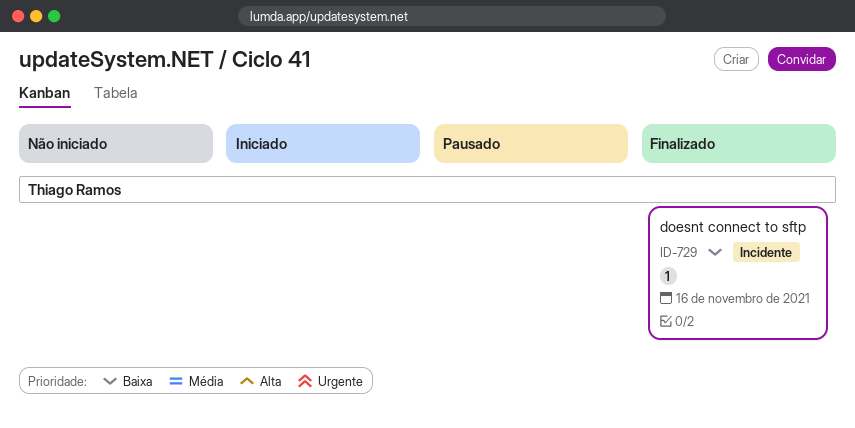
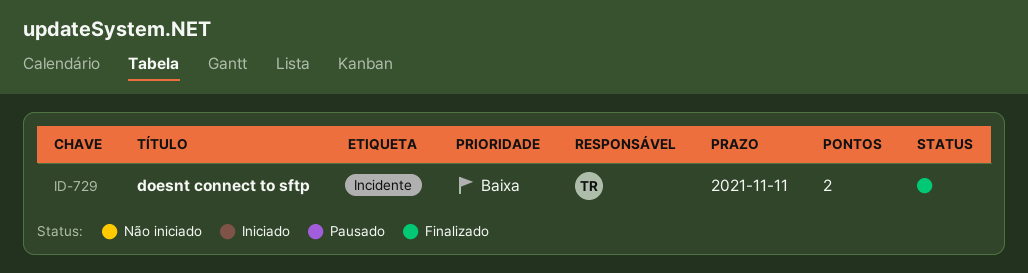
ID-729, estimate: 1 -> 2
ID-729, due: Nov 16 -> Nov 11

